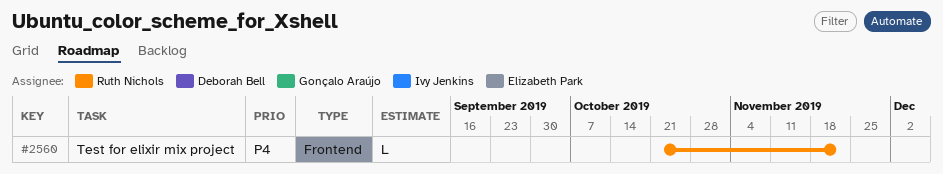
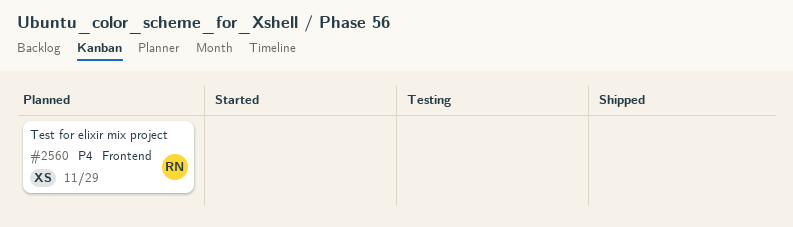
#2560, estimate: L -> XS
#2560, due: Nov 22 -> Nov 29

